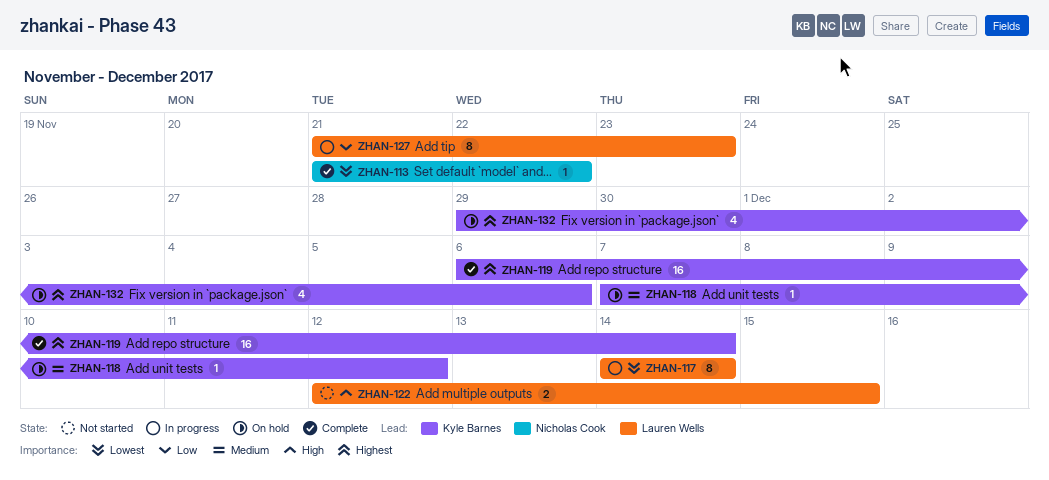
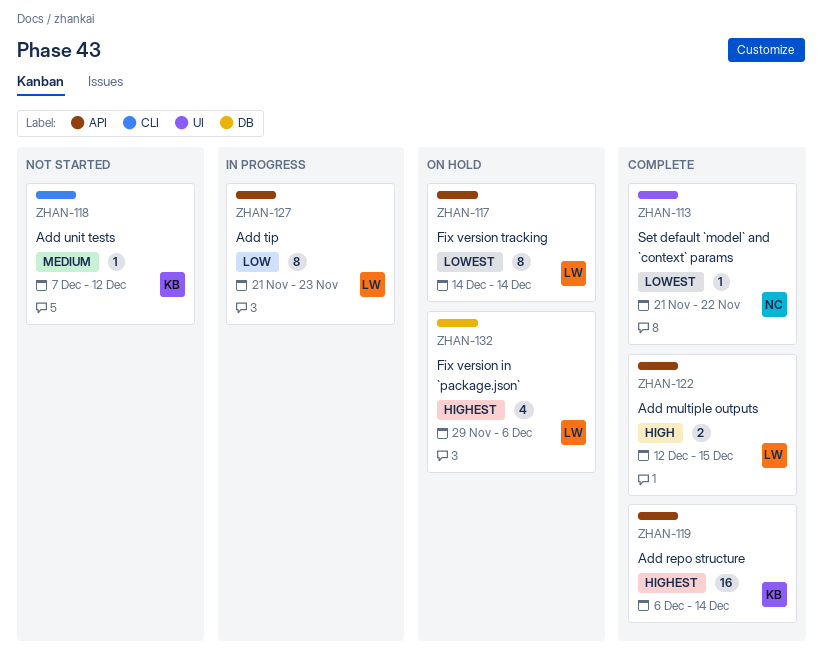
ZHAN-117, status: In progress -> On hold
ZHAN-118, status: On hold -> Not started
ZHAN-122, status: Not started -> Complete
ZHAN-132, owner: Kyle Barnes -> Lauren Wells

